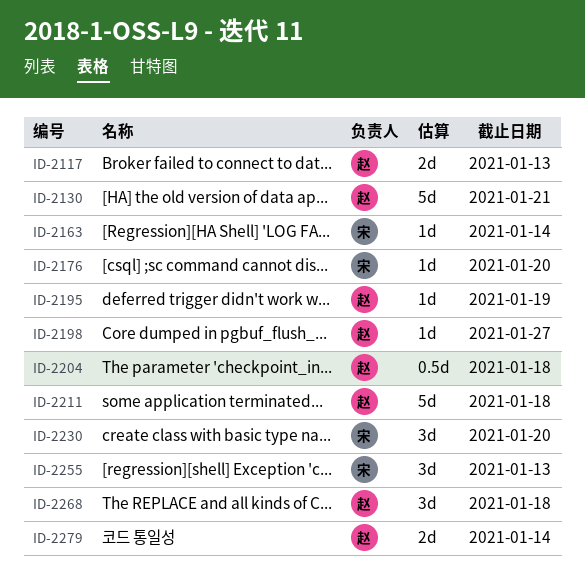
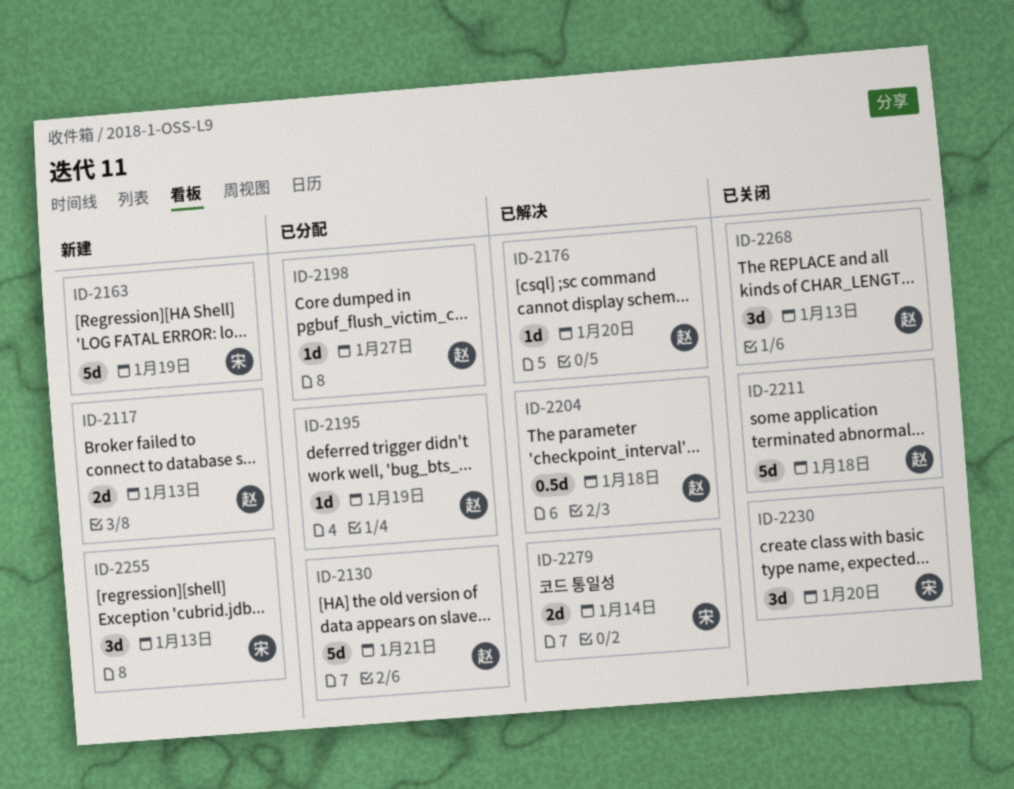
ID-2163, estimate: 1d -> 5d
ID-2163, due: Jan 14 -> Jan 19
ID-2176, owner: 宋 -> 赵
ID-2268, due: Jan 18 -> Jan 13
ID-2279, owner: 赵 -> 宋

